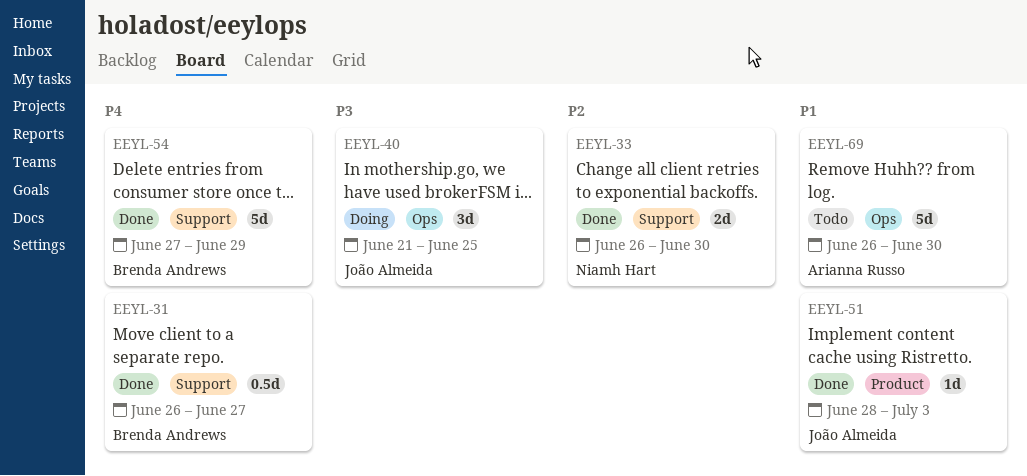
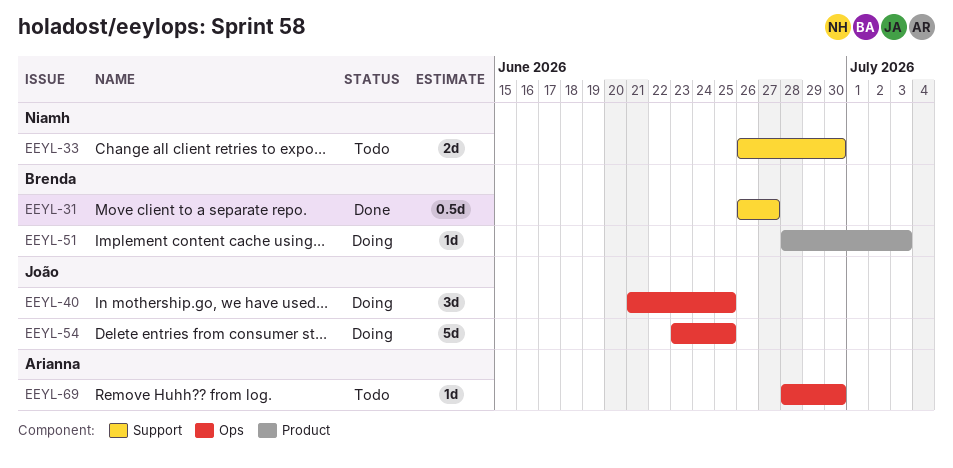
EEYL-33, status: Done -> Todo
EEYL-51, status: Done -> Doing
EEYL-51, owner: João Almeida -> Brenda Andrews
EEYL-54, status: Done -> Doing
EEYL-54, owner: Brenda Andrews -> João Almeida
EEYL-54, label: Support -> Ops
EEYL-54, start: Jun 27 -> Jun 23
EEYL-54, due: Jun 29 -> Jun 25
EEYL-69, estimate: 5d -> 1d
EEYL-69, start: Jun 26 -> Jun 28

